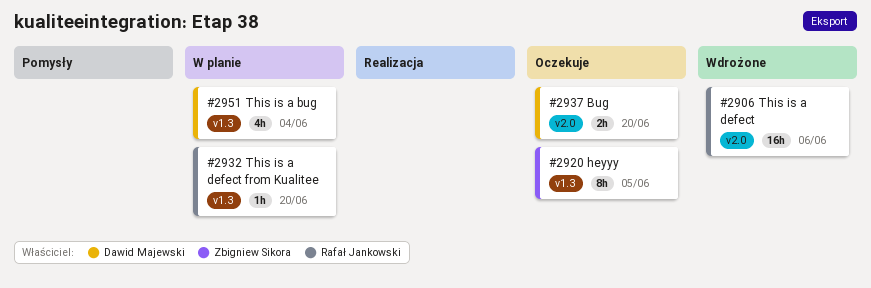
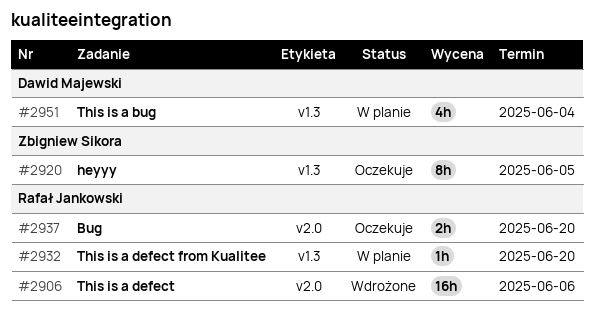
#2937, owner: Dawid Majewski -> Rafał Jankowski

